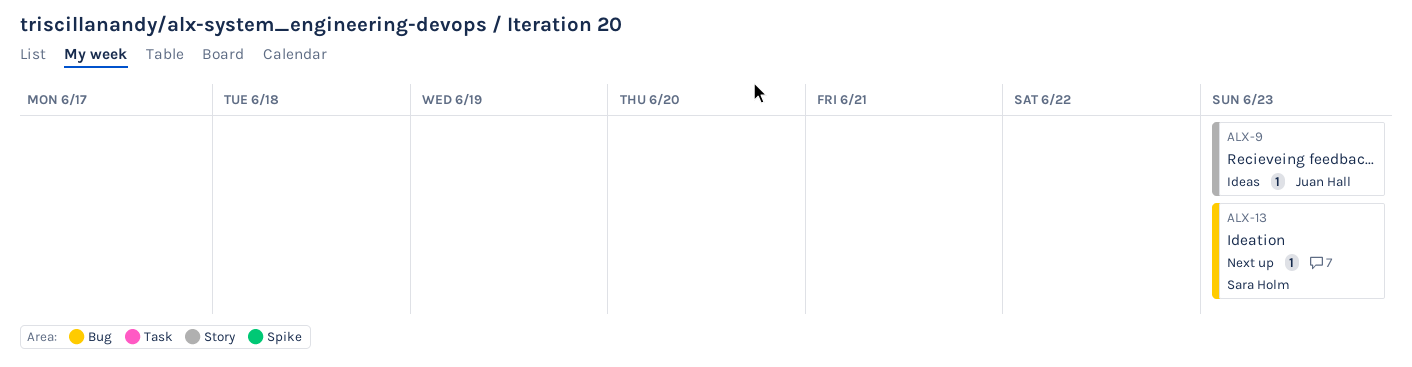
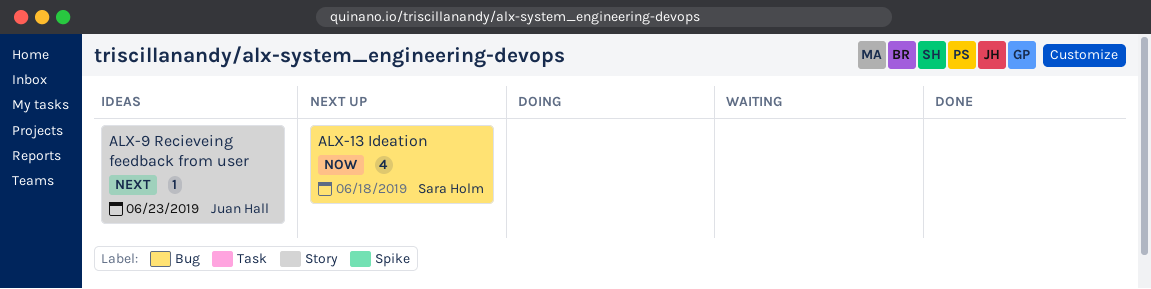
ALX-13, estimate: 1 -> 4
ALX-13, due: Jun 23 -> Jun 18

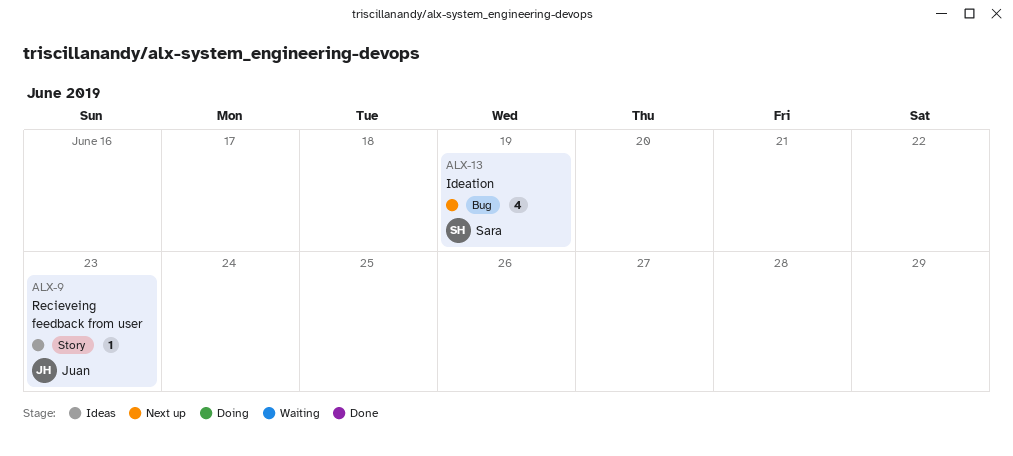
ALX-13, due: Jun 18 -> Jun 19

